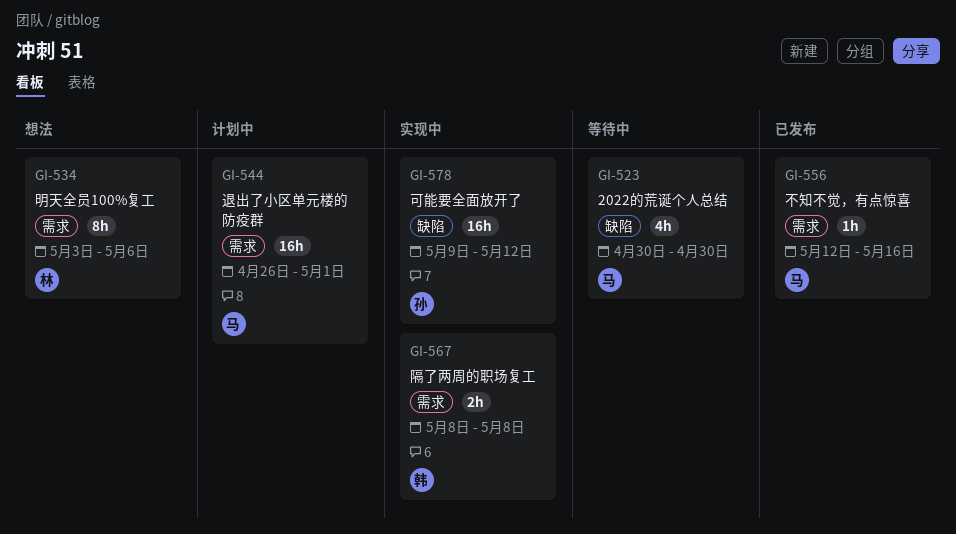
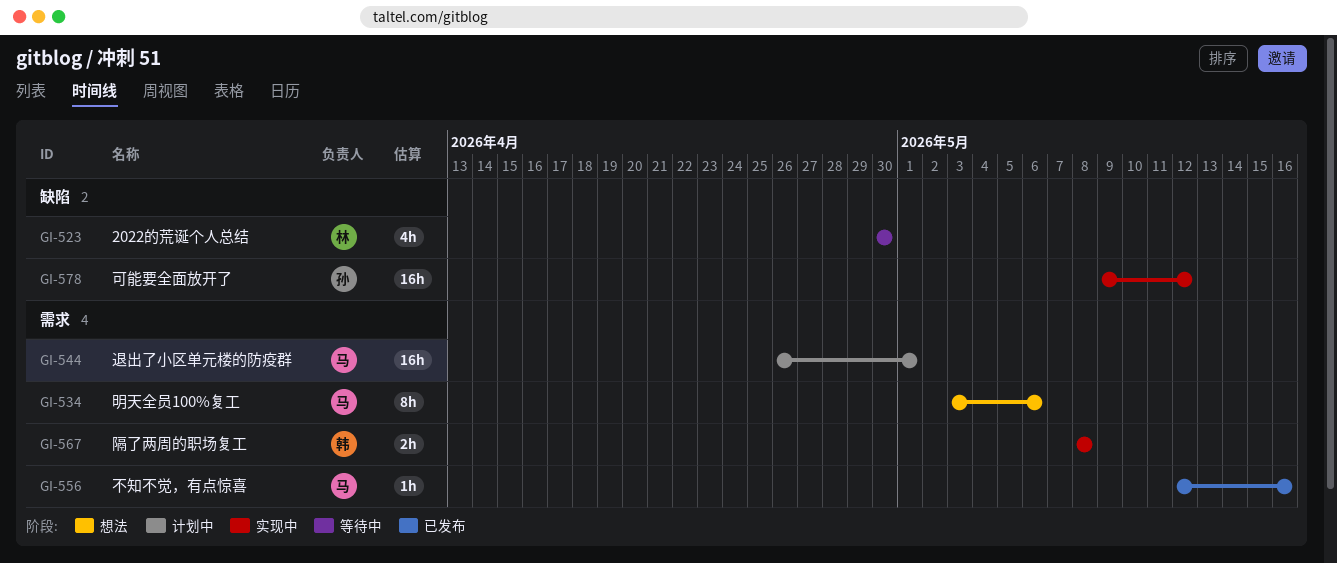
GI-523, owner: 马 -> 林
GI-534, owner: 林 -> 马

